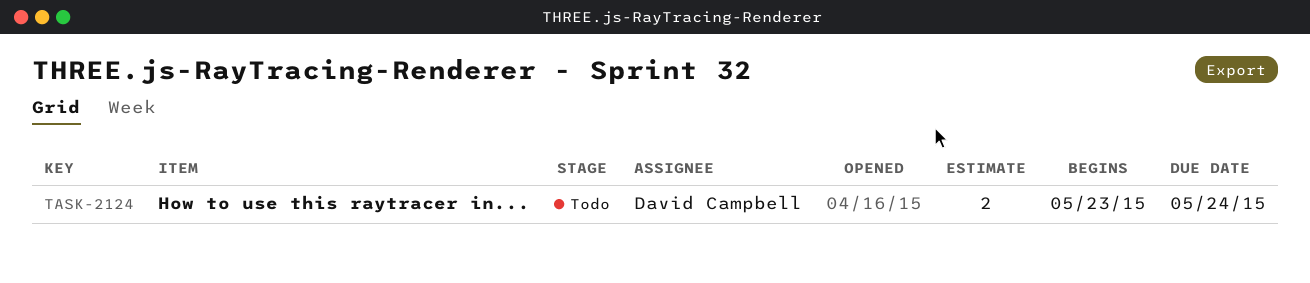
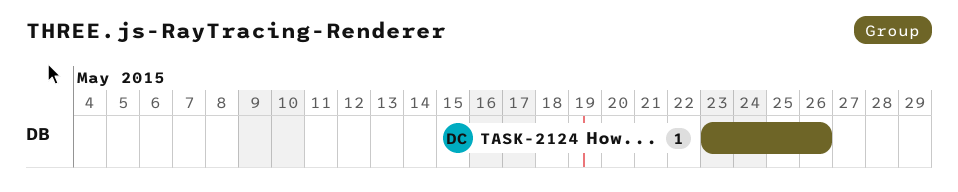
TASK-2124, estimate: 2 -> 1
TASK-2124, due: May 24 -> May 26

